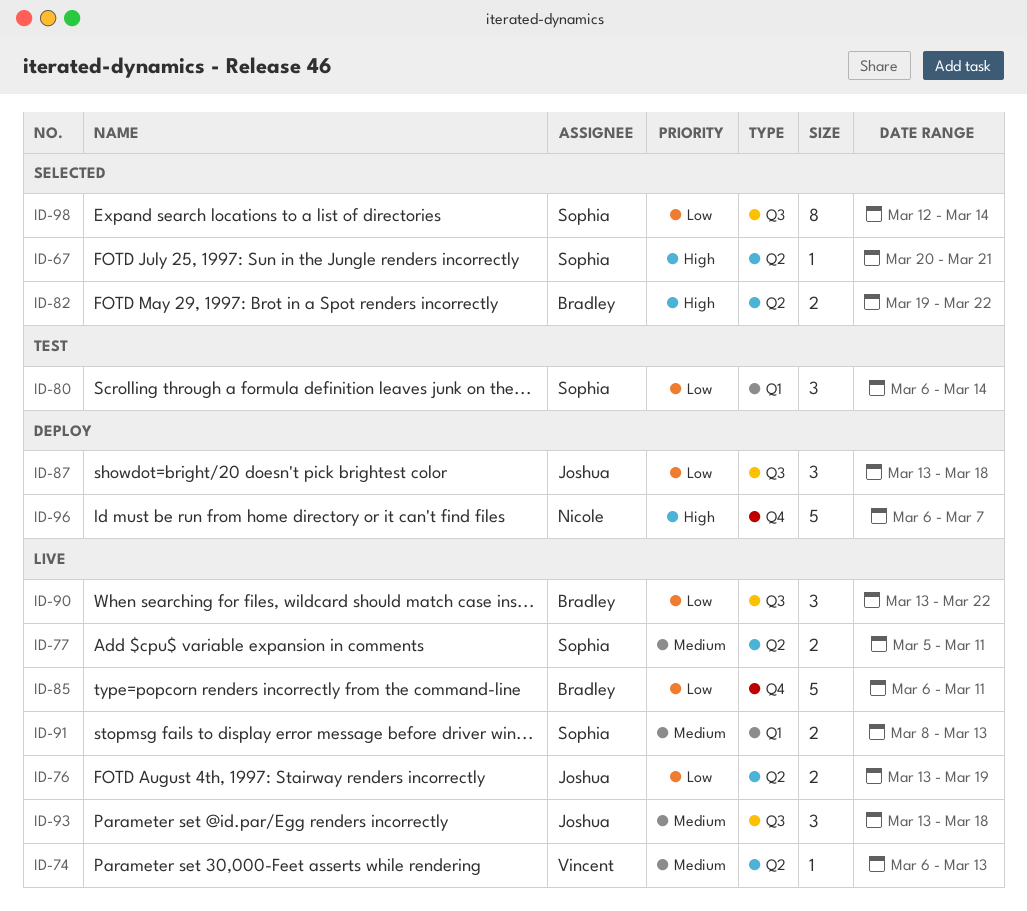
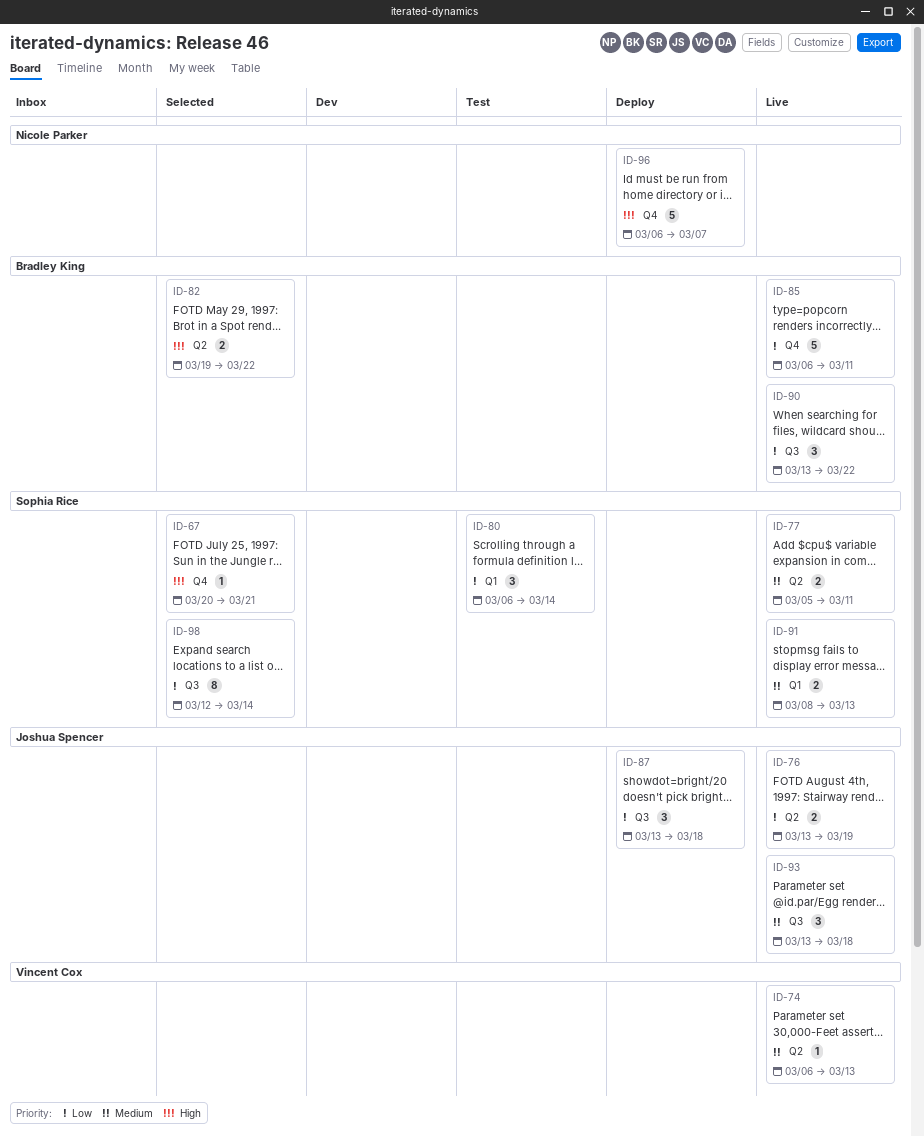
ID-67, label: Q2 -> Q4

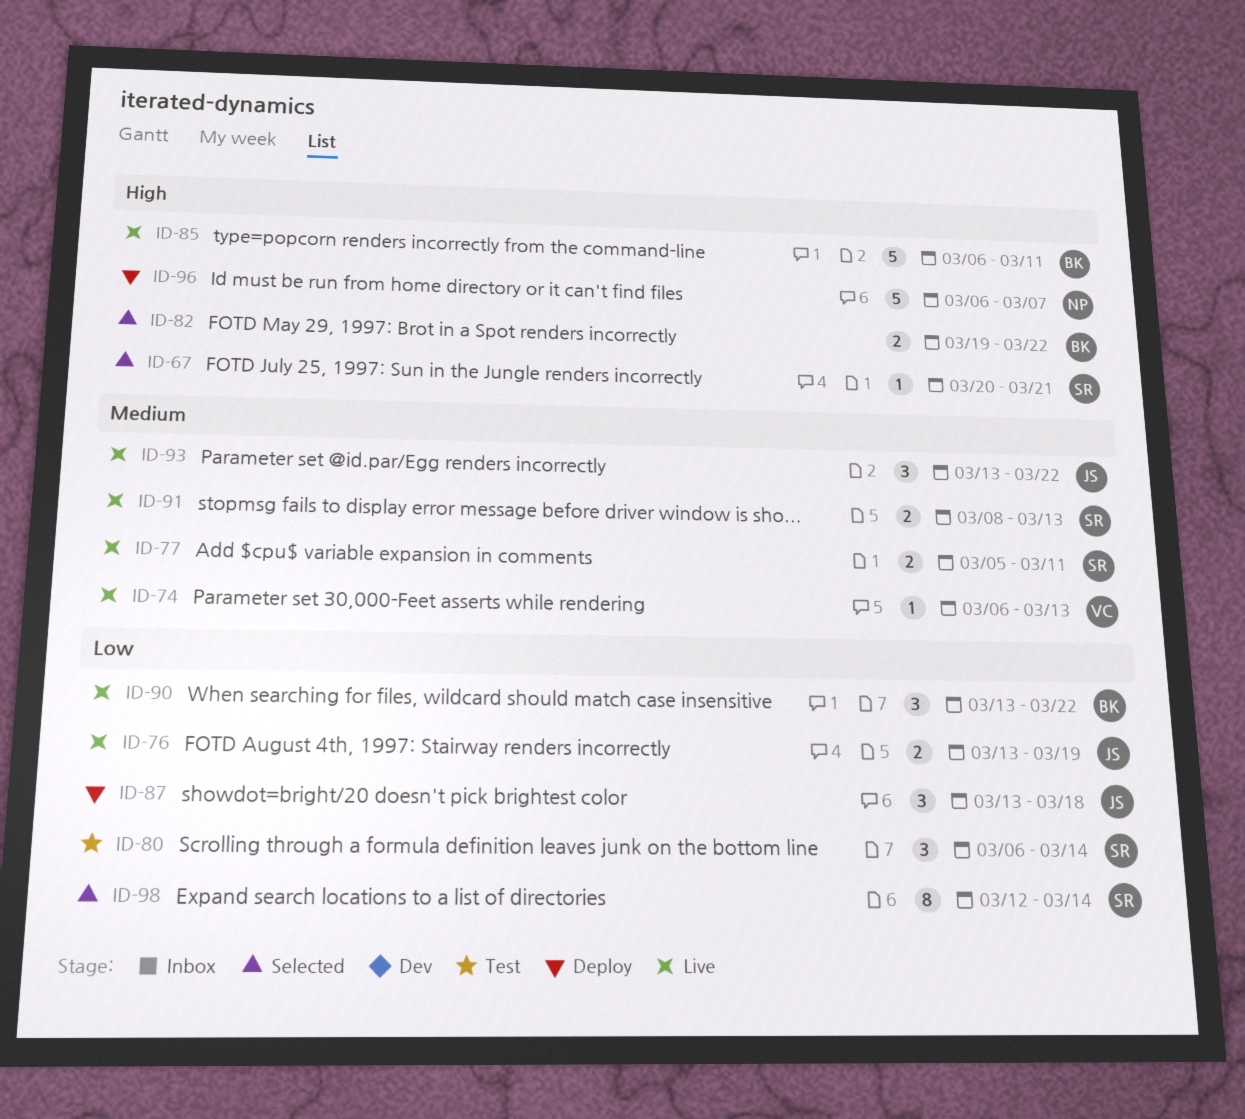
ID-85, priority: Low -> High
ID-93, due: Mar 18 -> Mar 22

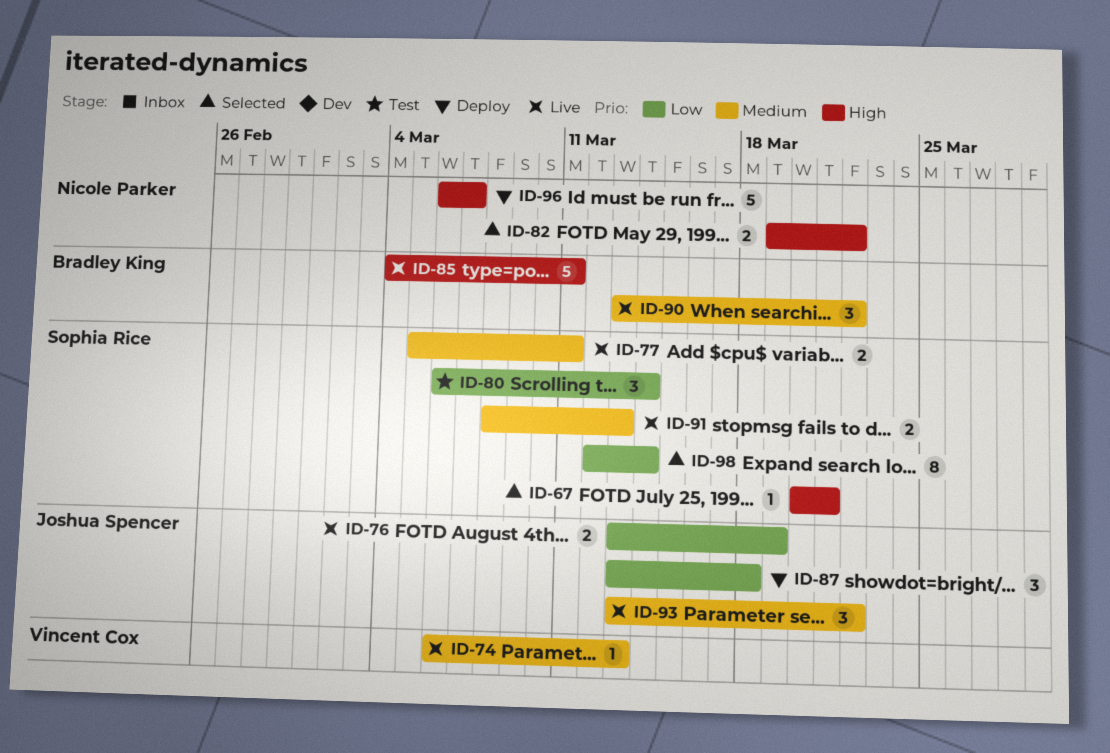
ID-82, owner: Bradley King -> Nicole Parker
ID-85, start: Mar 6 -> Mar 4
ID-90, priority: Low -> Medium

